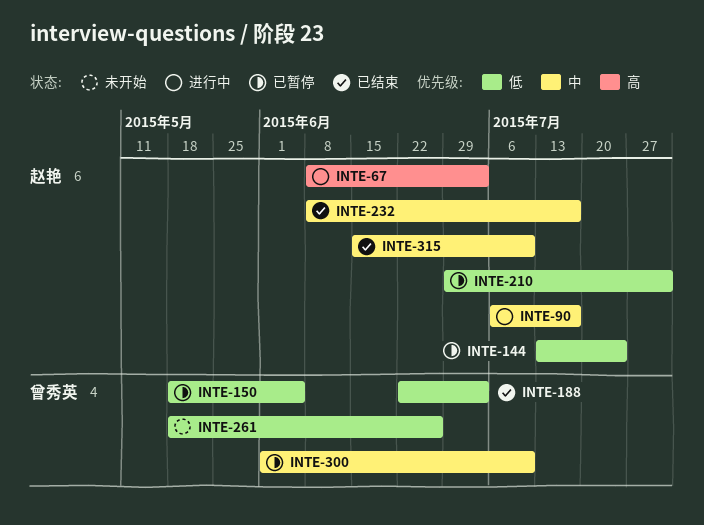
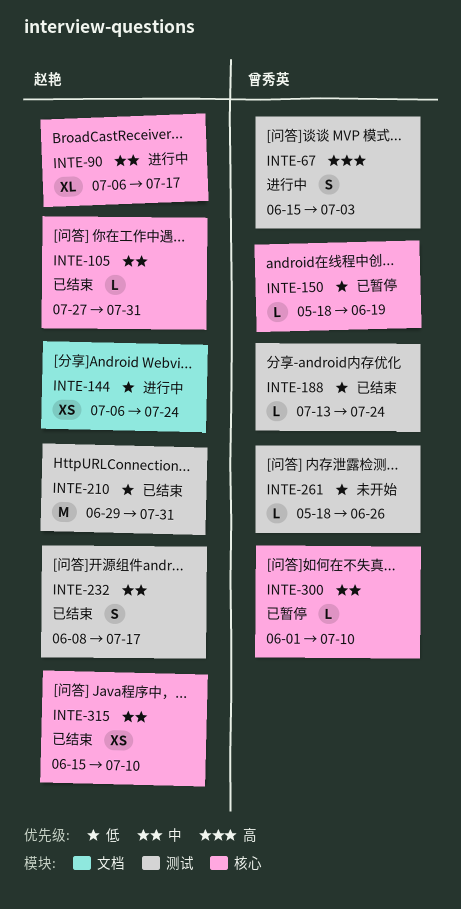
INTE-67, owner: 赵艳 -> 曾秀英
INTE-67, start: Jun 8 -> Jun 15
INTE-105: none -> present
INTE-144, status: 已暂停 -> 进行中
INTE-144, start: Jul 13 -> Jul 6
INTE-150, due: Jun 5 -> Jun 19
INTE-188, start: Jun 22 -> Jul 13
INTE-188, due: Jul 3 -> Jul 24
INTE-210, status: 已暂停 -> 已结束

